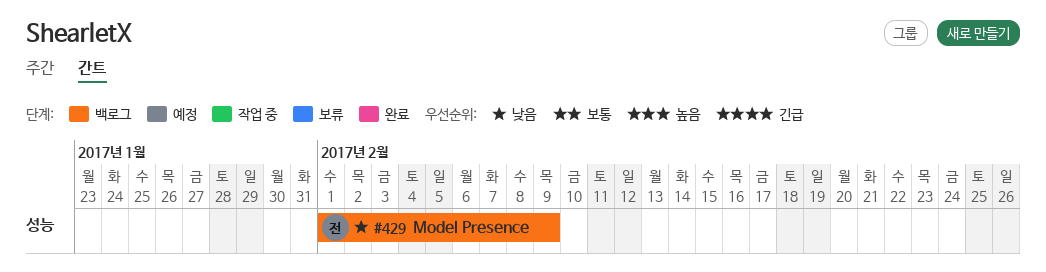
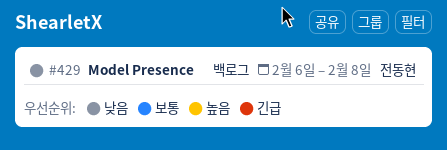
#429, start: Feb 1 -> Feb 6
#429, due: Feb 9 -> Feb 8

